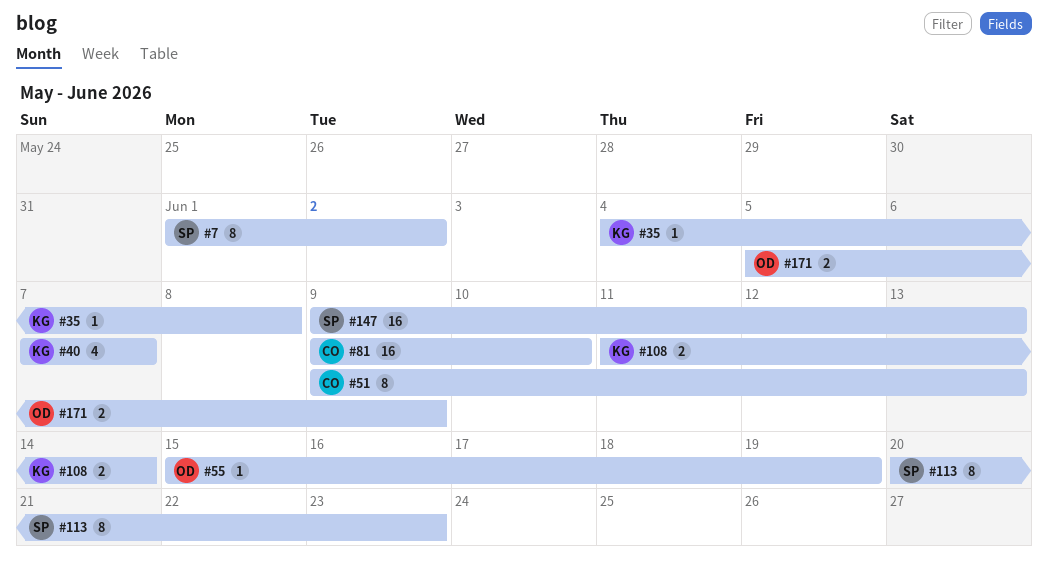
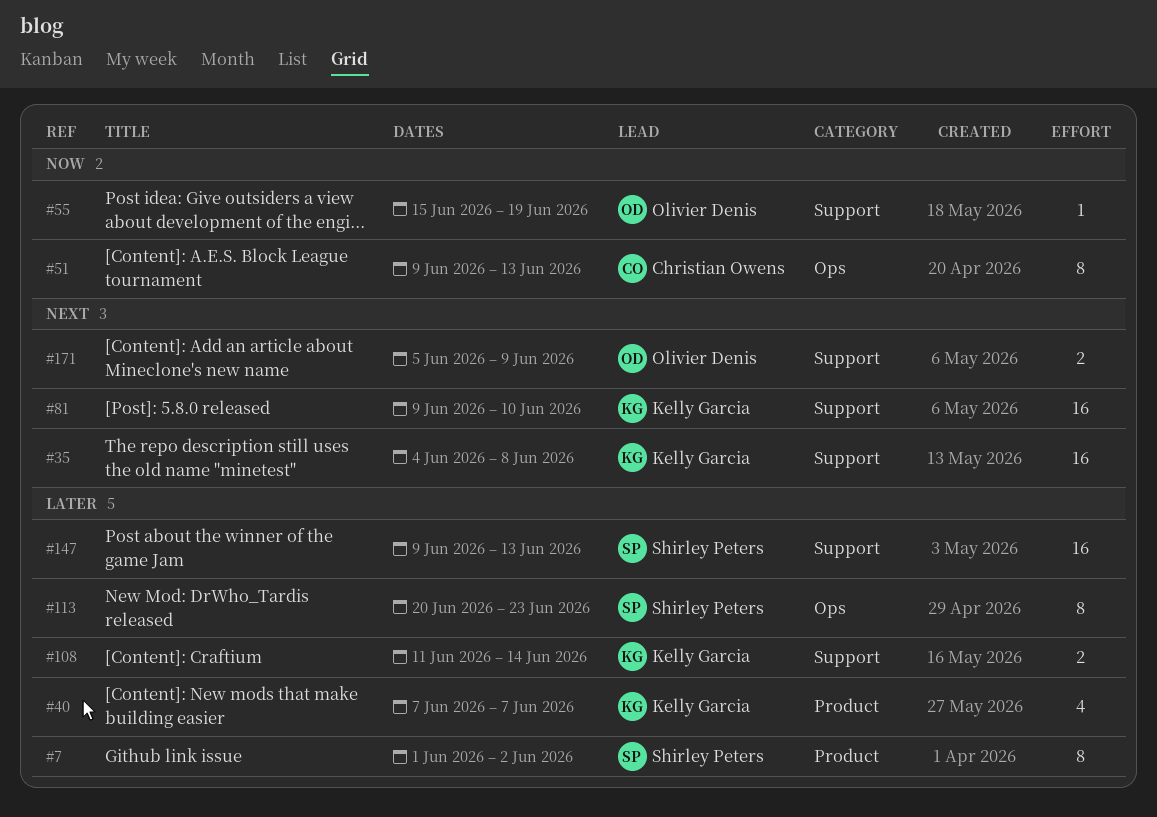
#35, estimate: 1 -> 16
#81, owner: Christian Owens -> Kelly Garcia

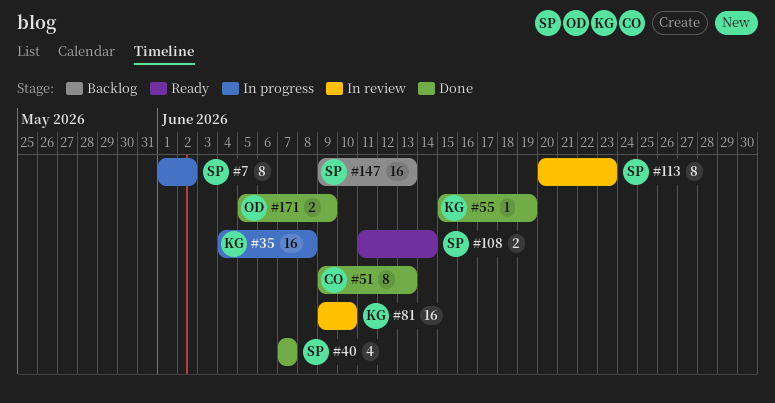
#40, owner: Kelly Garcia -> Shirley Peters
#55, owner: Olivier Denis -> Kelly Garcia
#108, owner: Kelly Garcia -> Shirley Peters

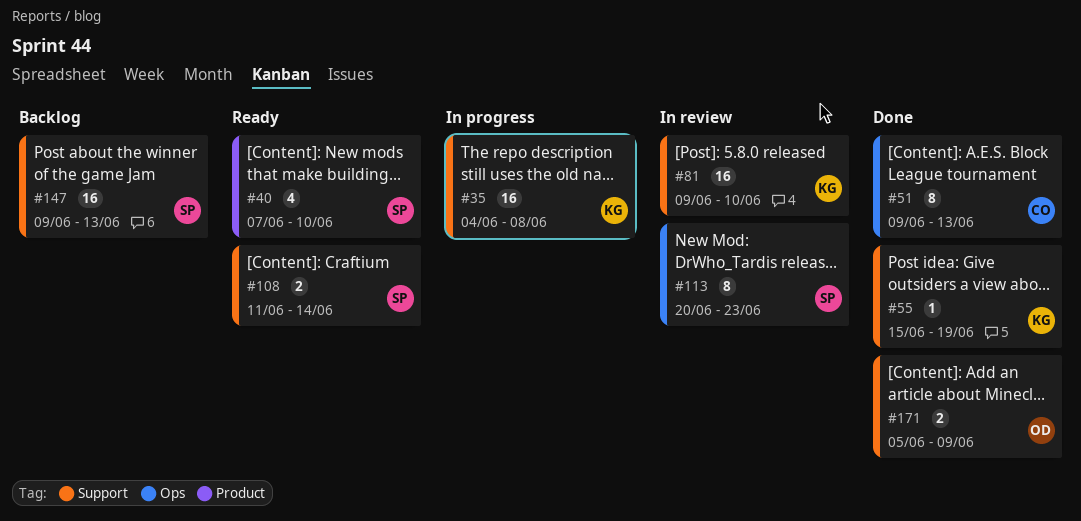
#7: present -> none
#40, status: Done -> Ready
#40, due: Jun 7 -> Jun 10

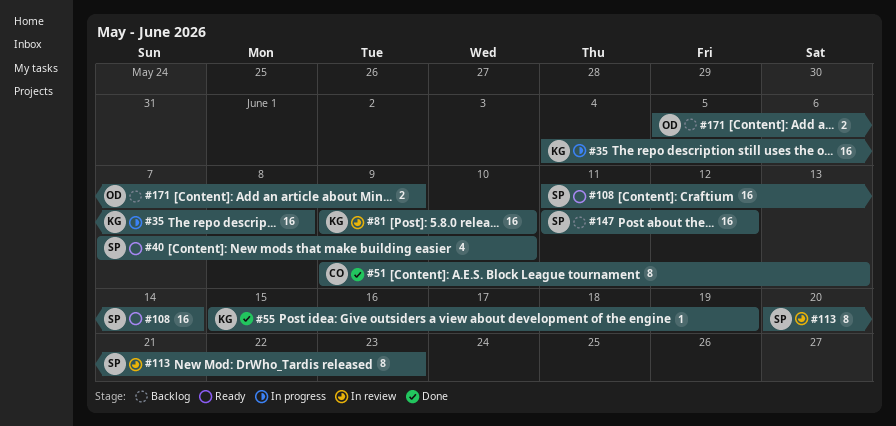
#108, estimate: 2 -> 16
#147, start: Jun 9 -> Jun 11
#147, due: Jun 13 -> Jun 12
#171, status: Done -> Backlog

